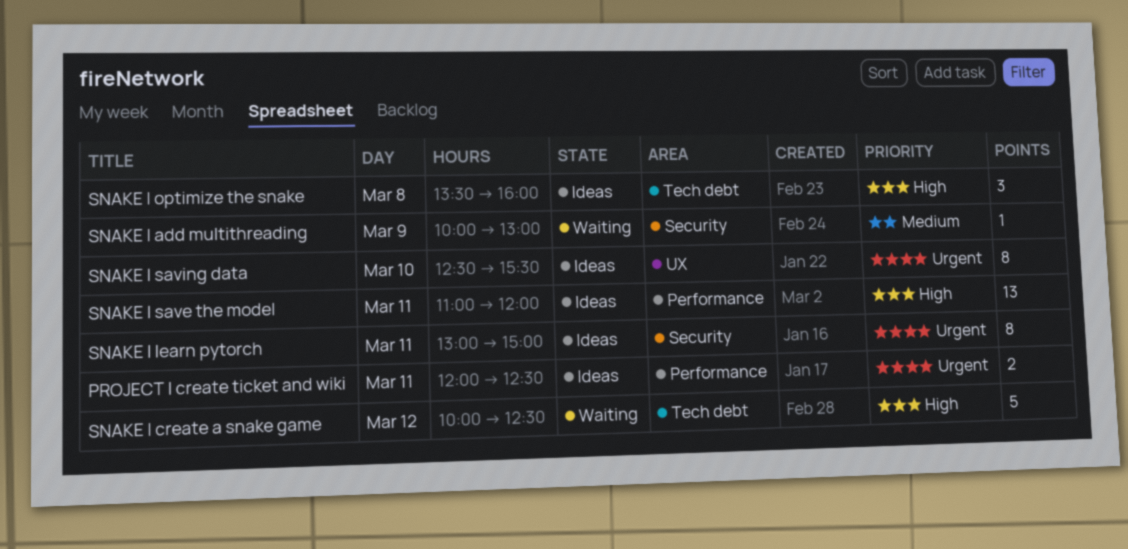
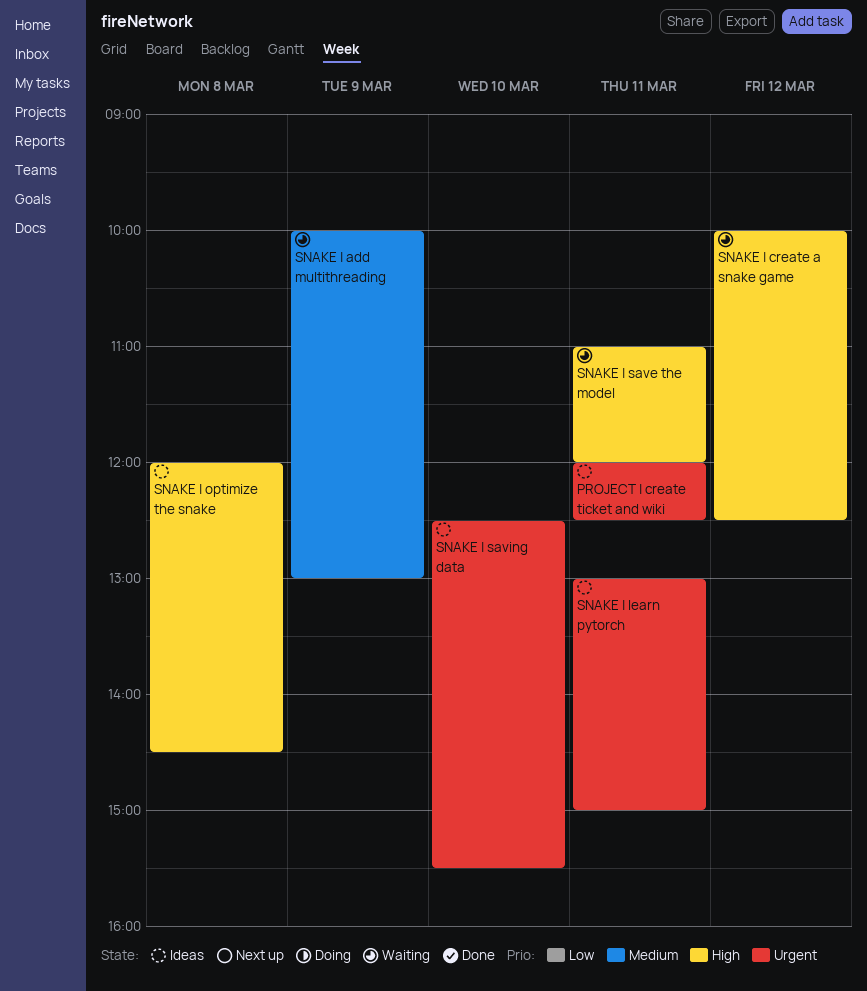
SNAKE | optimize the snake, begins: 13:30 -> 12:00
SNAKE | optimize the snake, ends: 16:00 -> 14:30
SNAKE | save the model, status: Ideas -> Waiting

